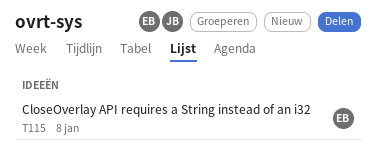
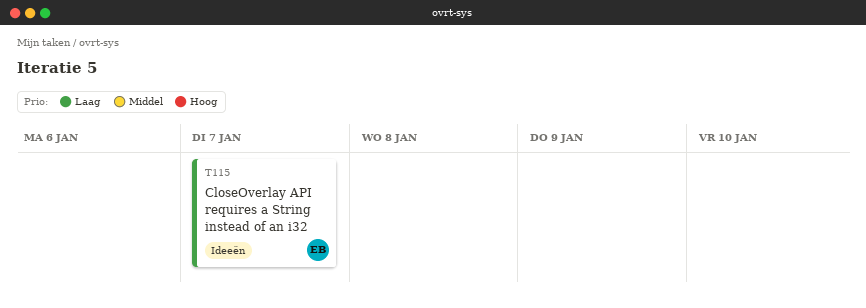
T115, due: Jan 8 -> Jan 7

